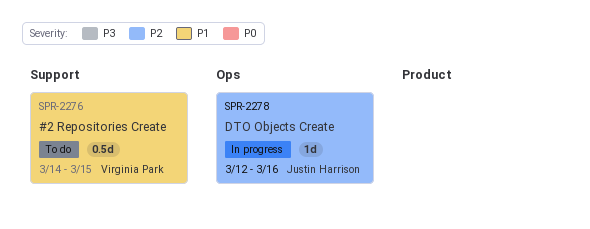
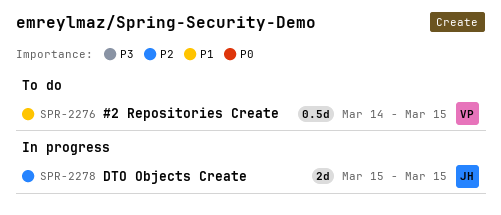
SPR-2278, estimate: 1d -> 2d
SPR-2278, start: Mar 12 -> Mar 15
SPR-2278, due: Mar 16 -> Mar 15

